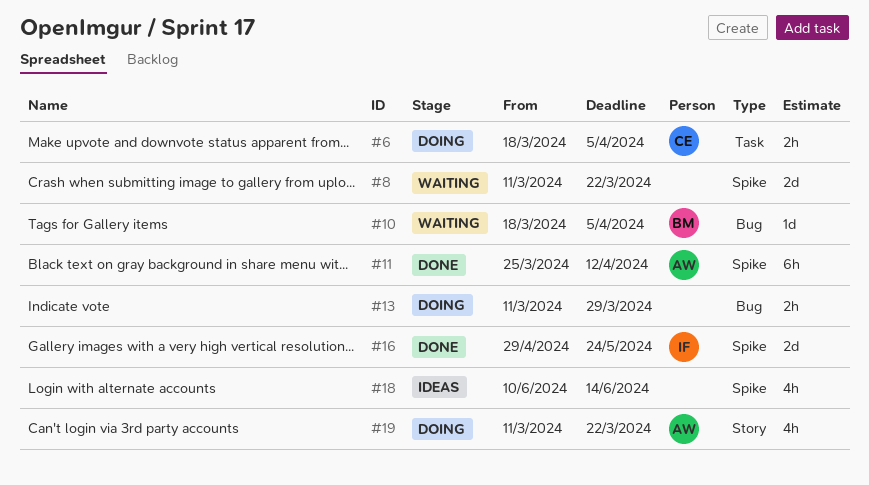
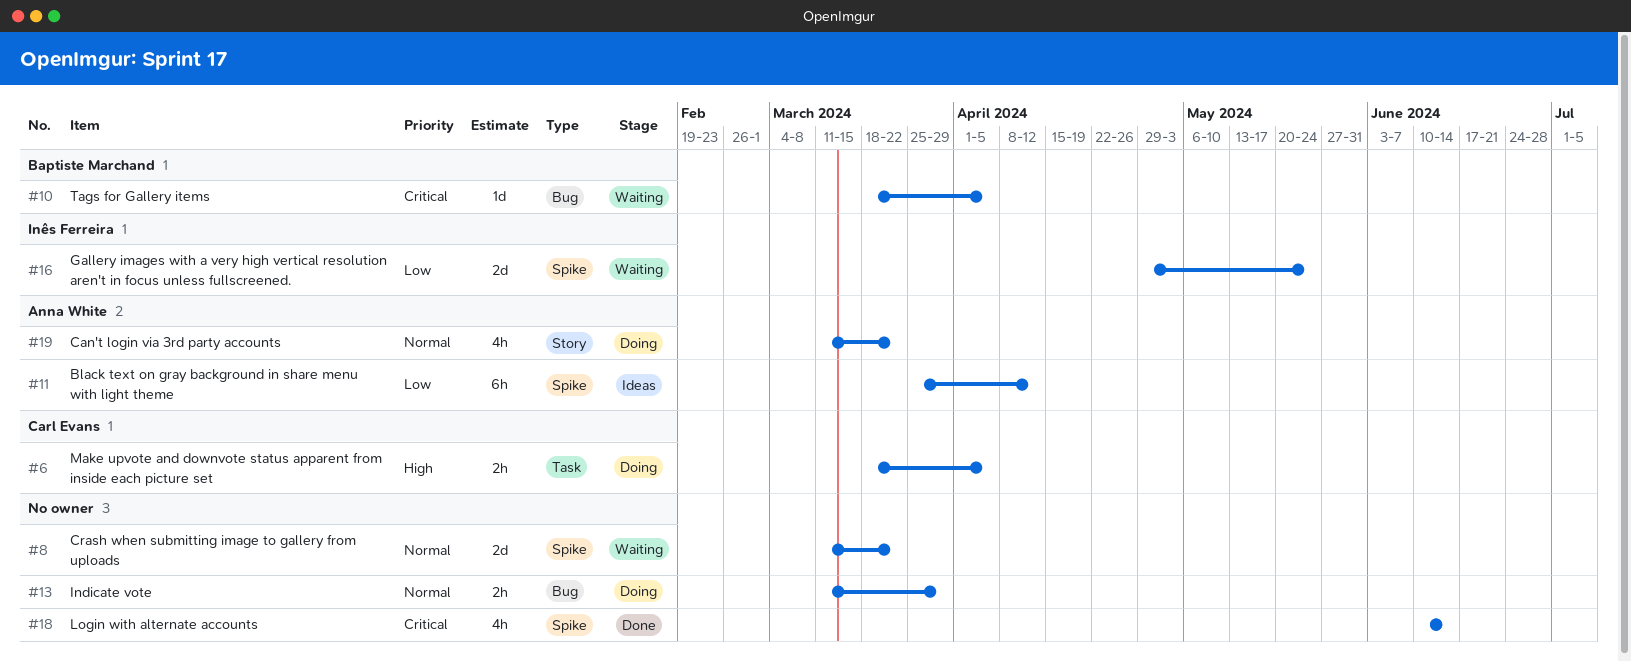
#11, status: Done -> Ideas
#16, status: Done -> Waiting
#18, status: Ideas -> Done

